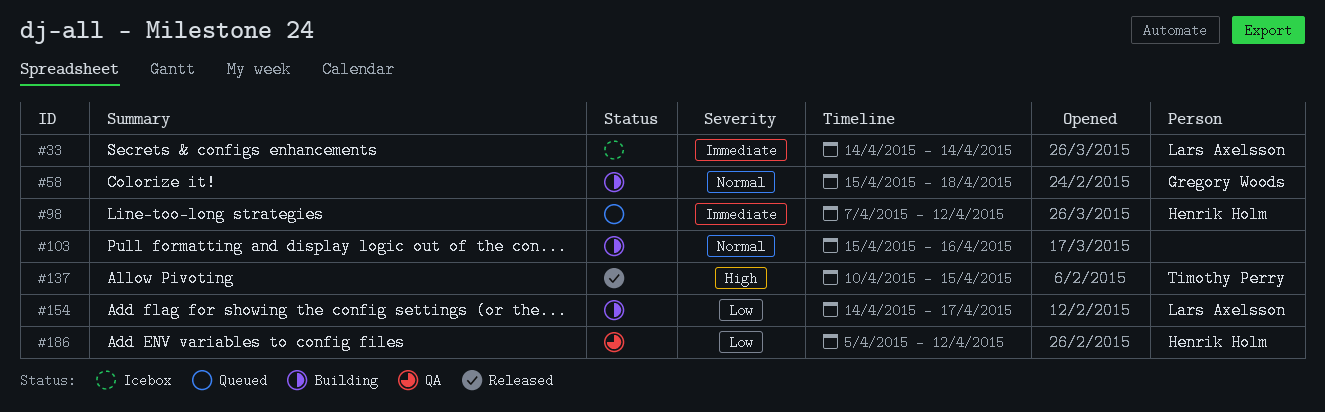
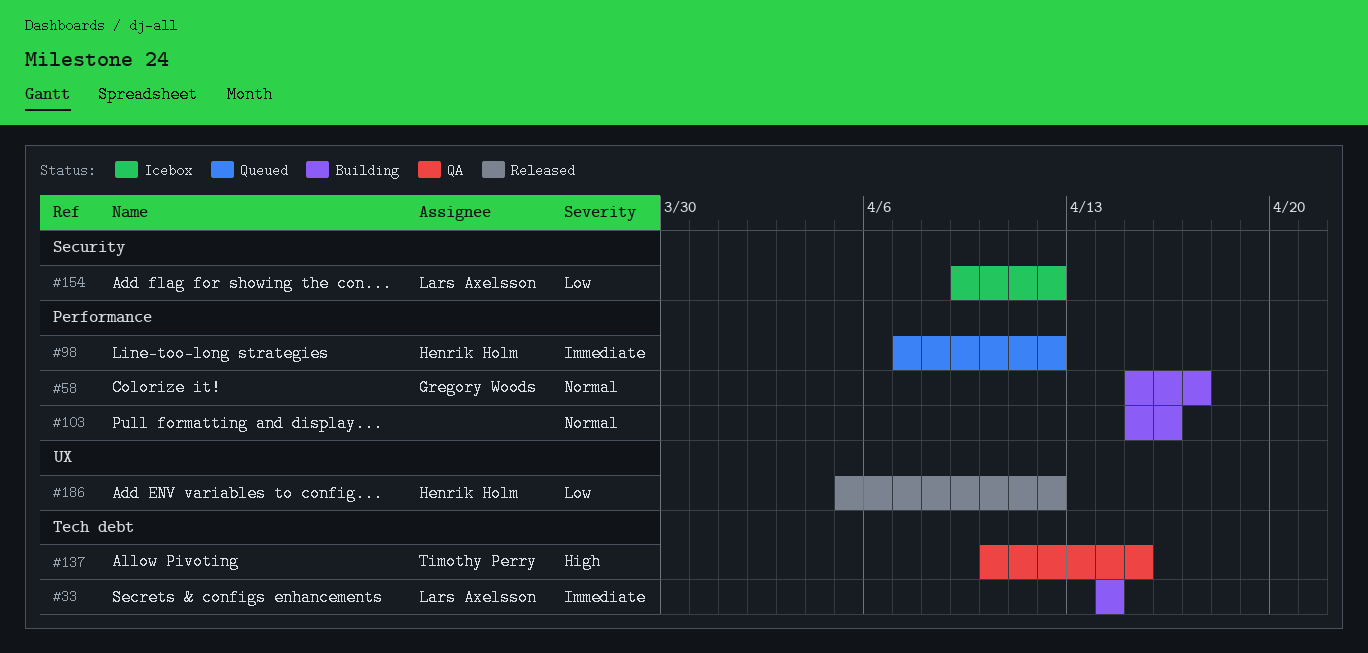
#33, status: Icebox -> Building
#58, due: Apr 18 -> Apr 17
#137, status: Released -> QA
#154, status: Building -> Icebox
#154, start: Apr 14 -> Apr 9
#154, due: Apr 17 -> Apr 12
#186, status: QA -> Released

